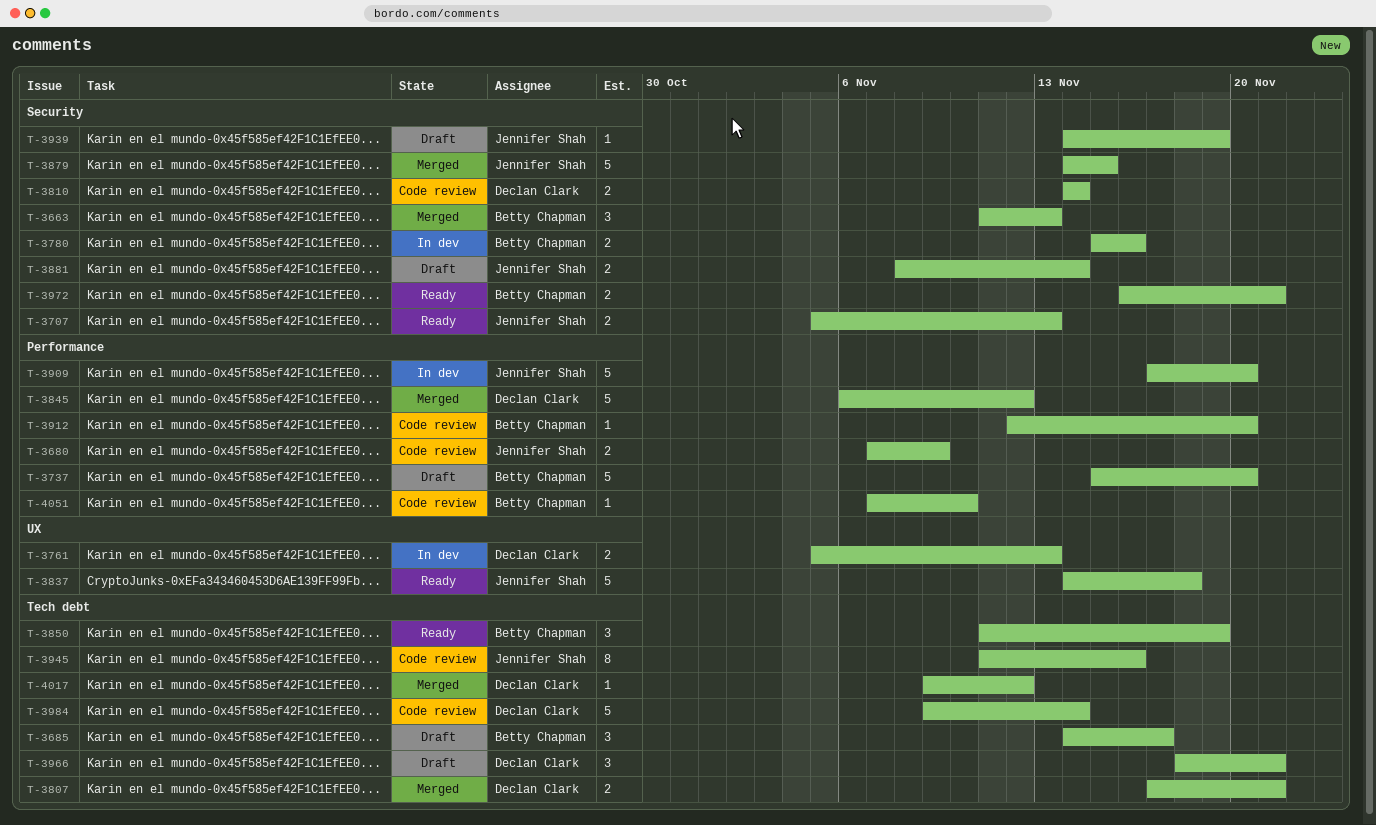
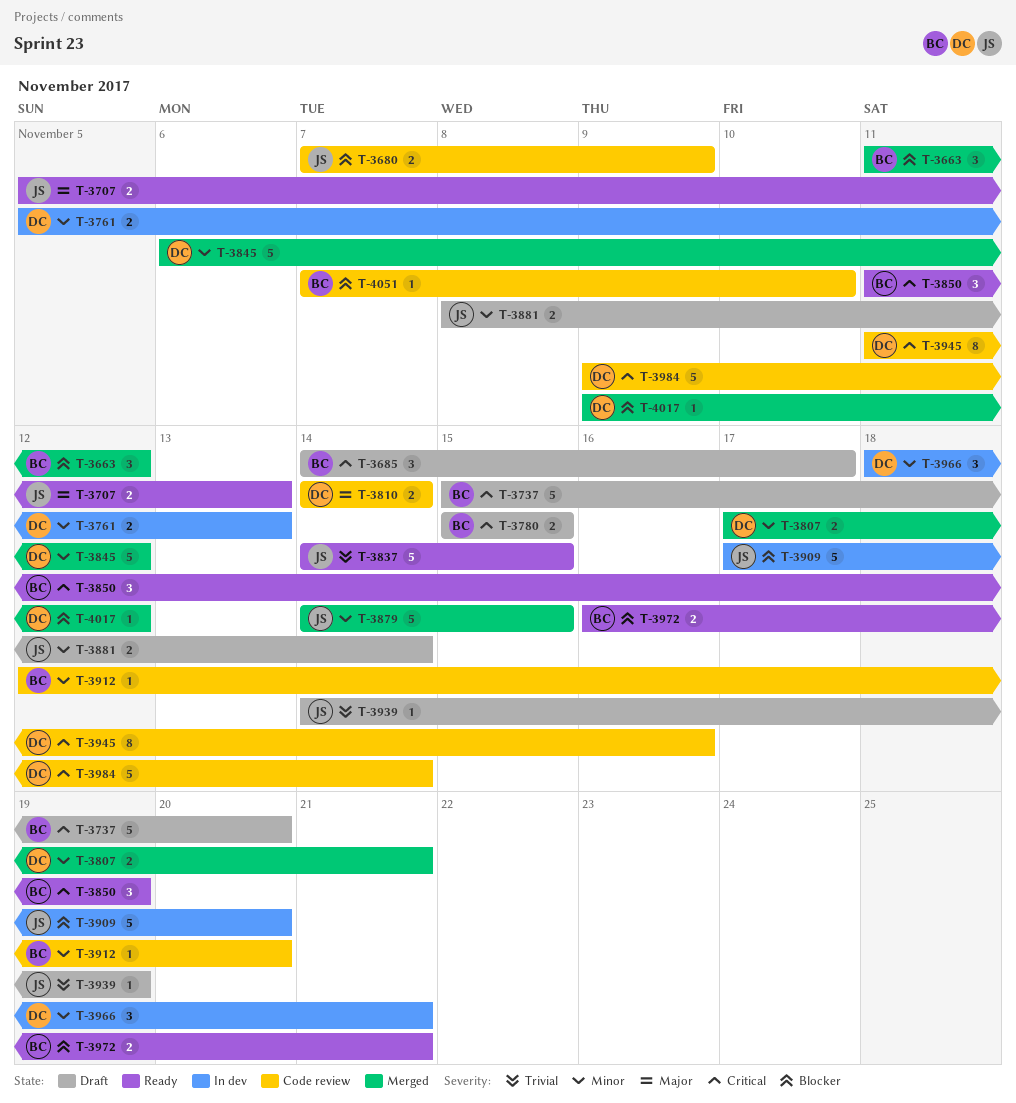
T-3663, due: Nov 13 -> Nov 12
T-3780, status: In dev -> Draft
T-3780, due: Nov 16 -> Nov 15
T-3837, due: Nov 18 -> Nov 15
T-3945, owner: Jennifer Shah -> Declan Clark
T-3966, status: Draft -> In dev

